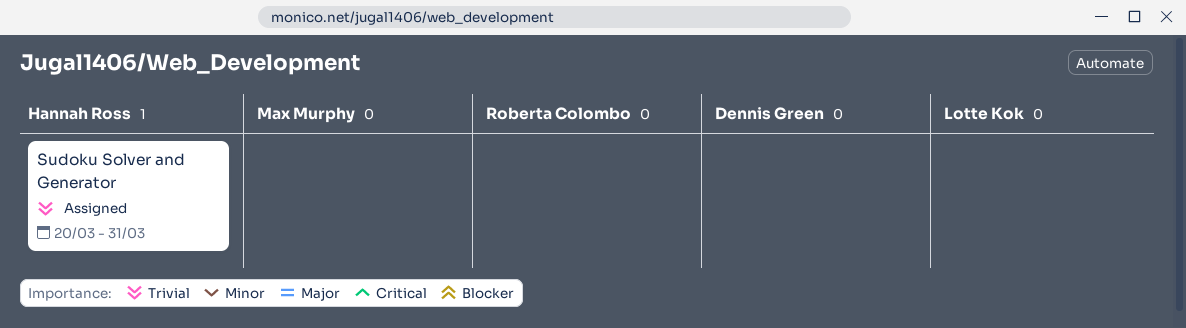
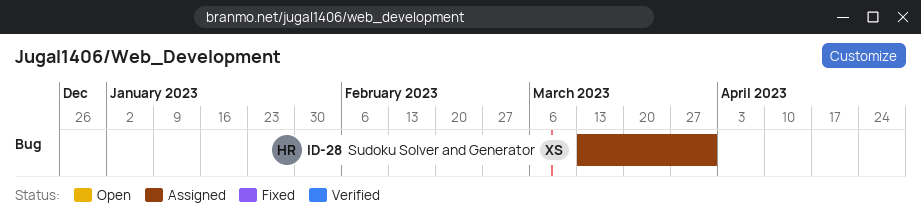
Sudoku Solver and Generator, start: Mar 20 -> Mar 13

